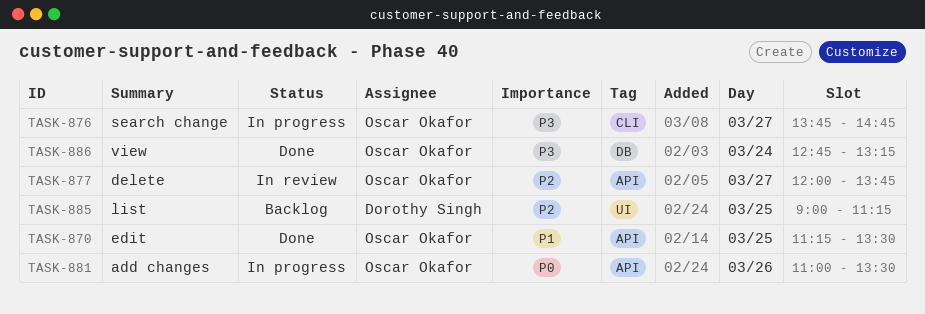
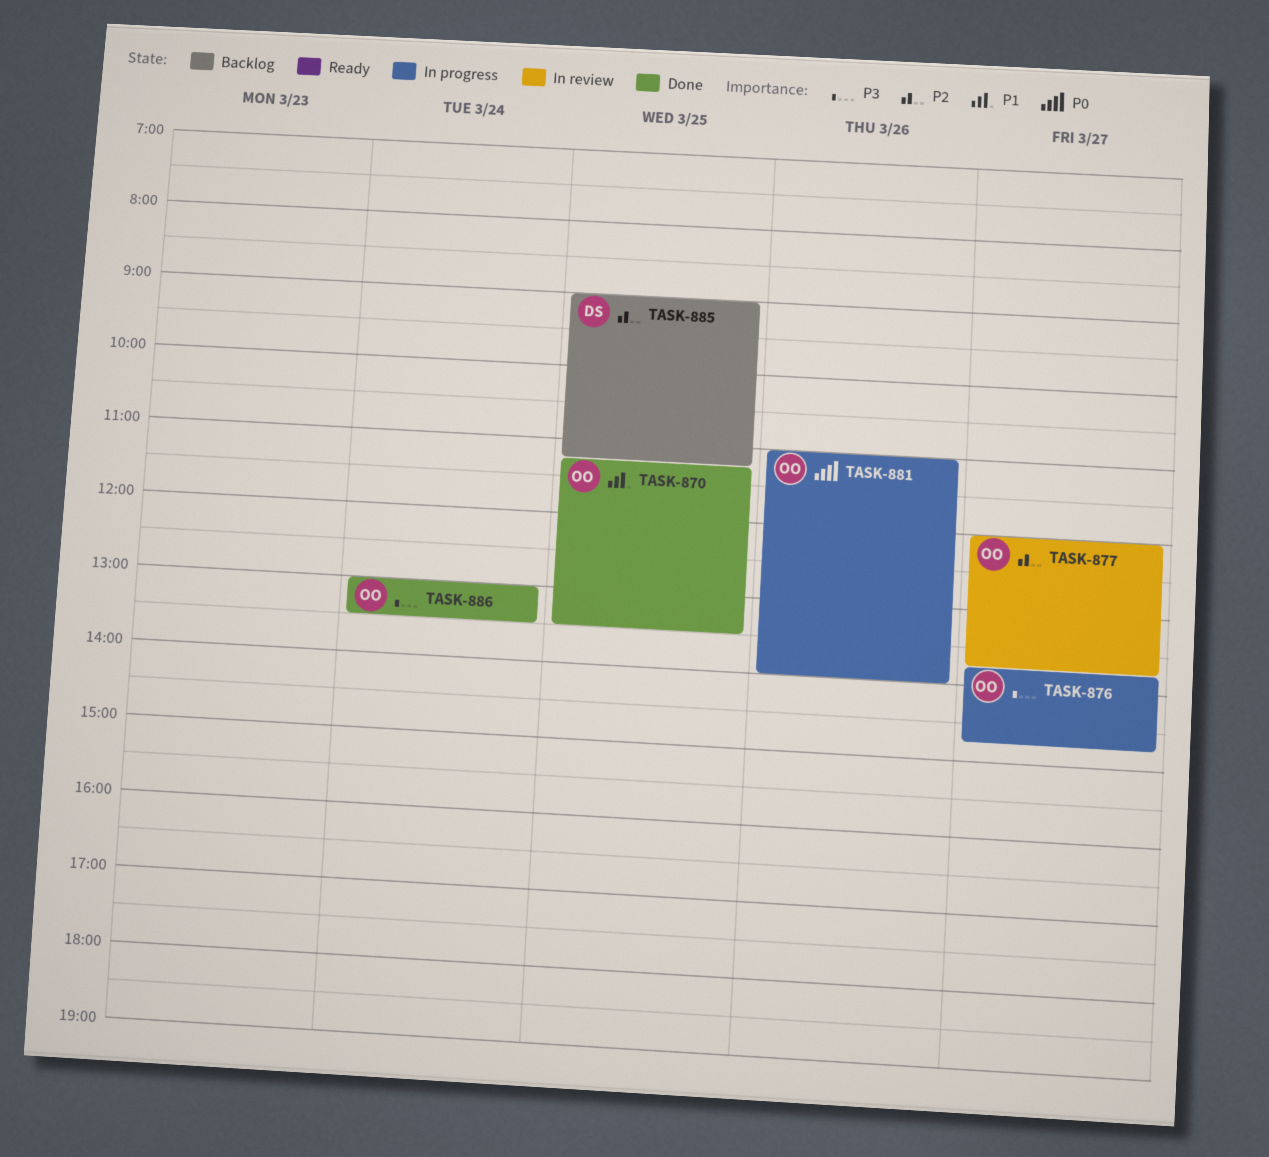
TASK-881, ends: 13:30 -> 14:00
TASK-886, begins: 12:45 -> 13:00
TASK-886, ends: 13:15 -> 13:30

